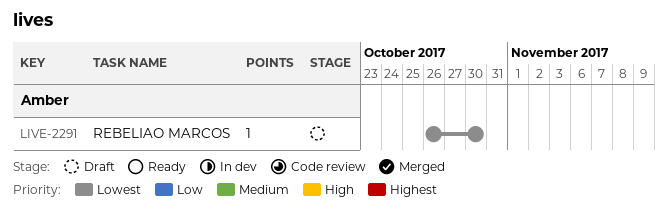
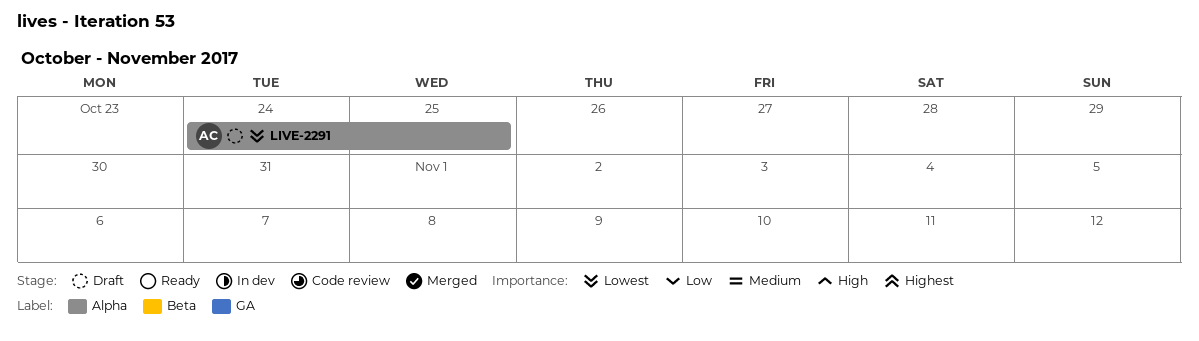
LIVE-2291, start: Oct 26 -> Oct 24
LIVE-2291, due: Oct 30 -> Oct 25

